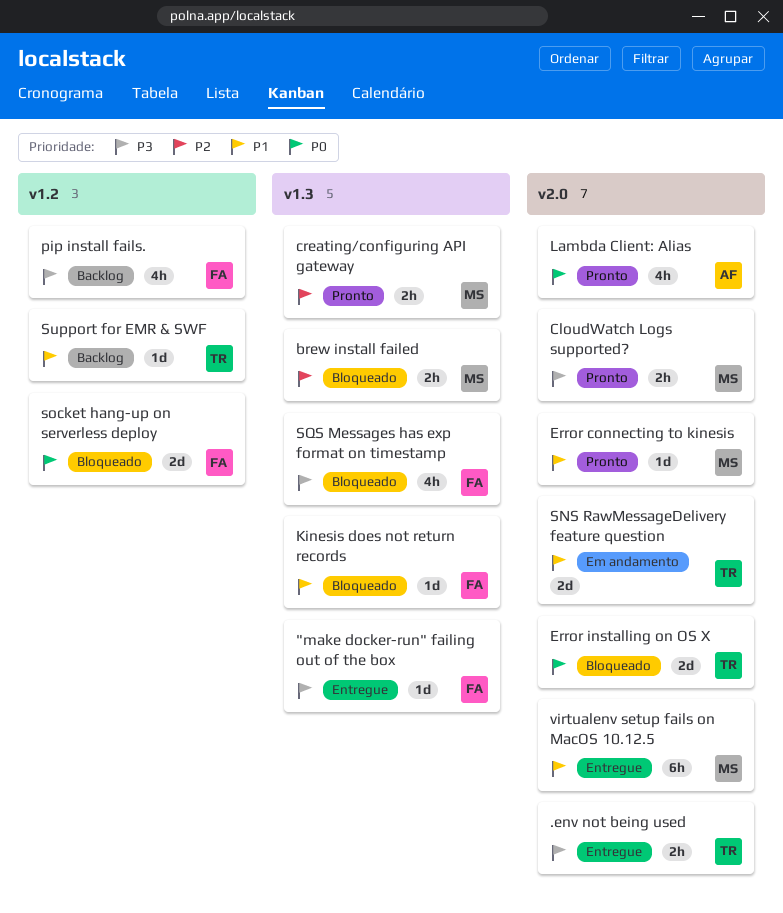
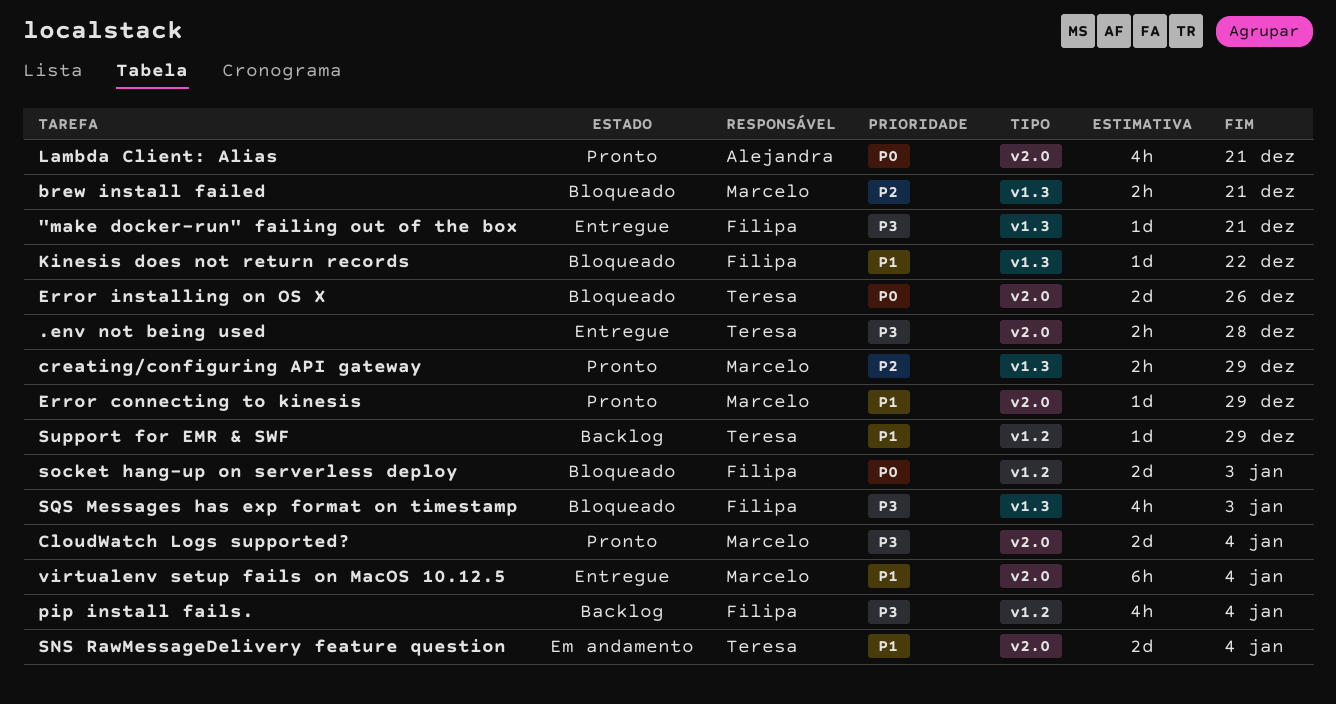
CloudWatch Logs supported?, estimate: 2h -> 2d

